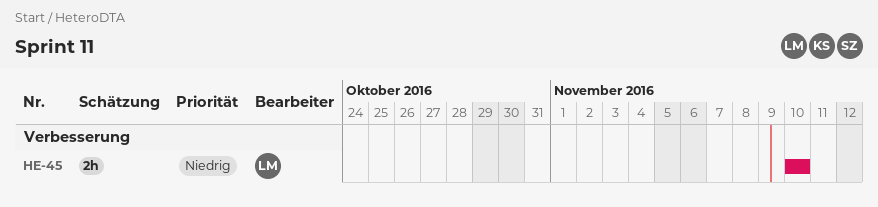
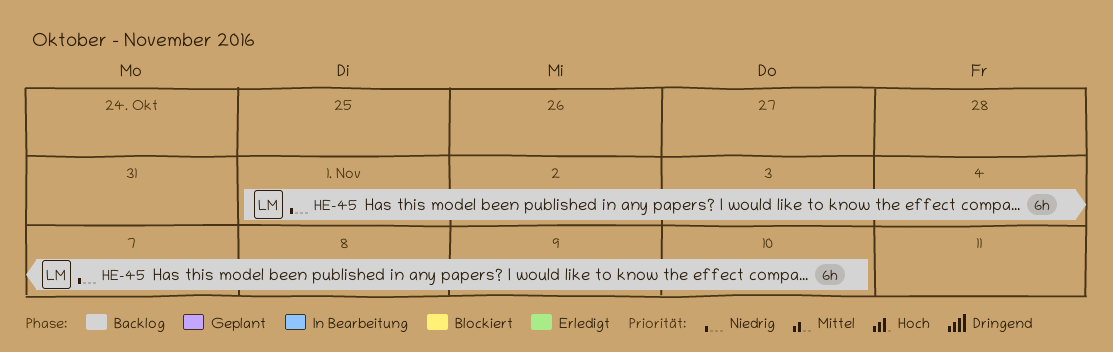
HE-45, estimate: 2h -> 6h
HE-45, start: Nov 10 -> Nov 1

